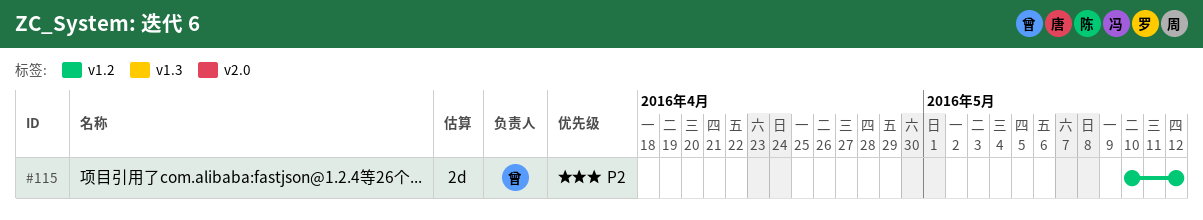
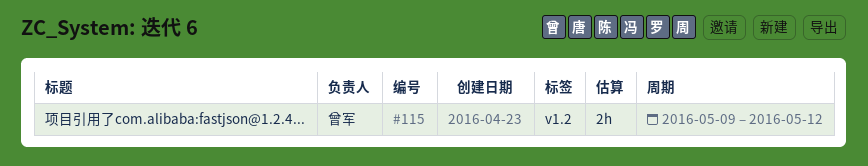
#115, estimate: 2d -> 2h
#115, start: May 10 -> May 9

